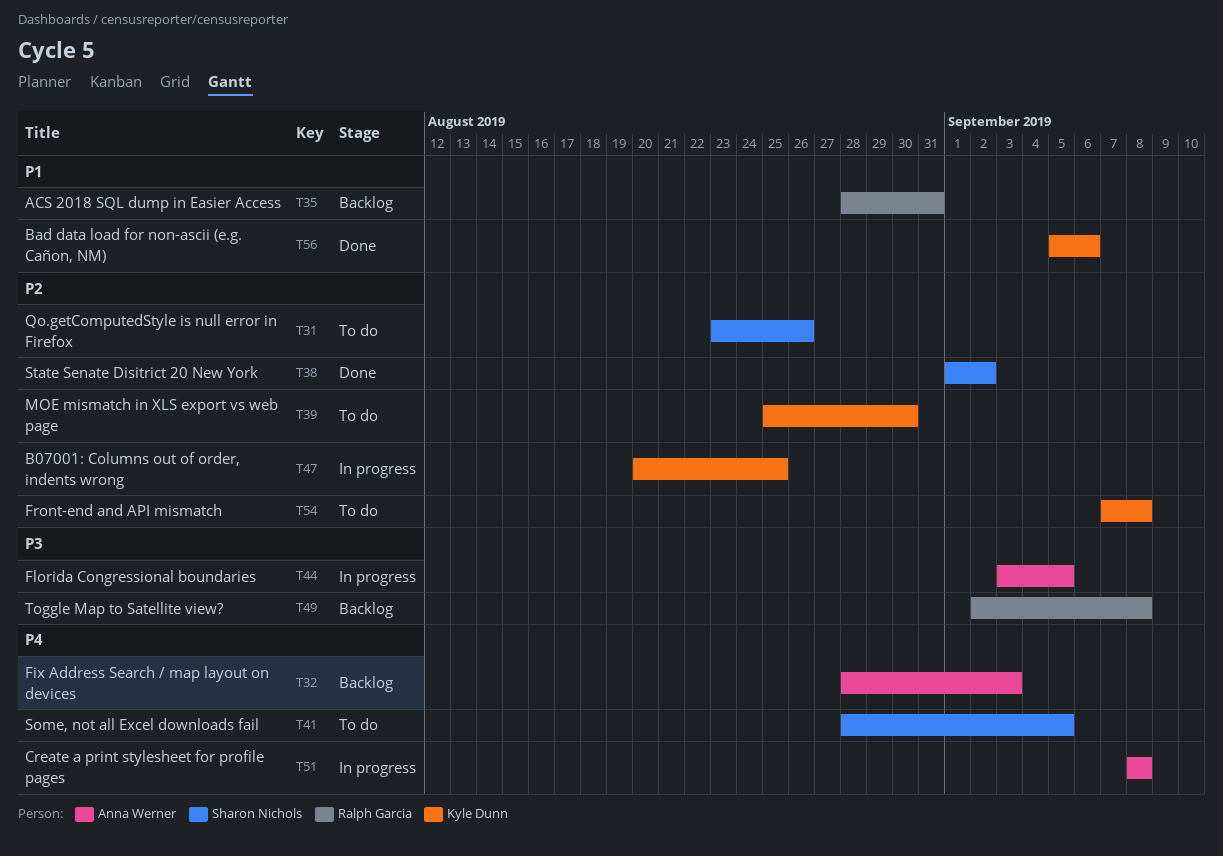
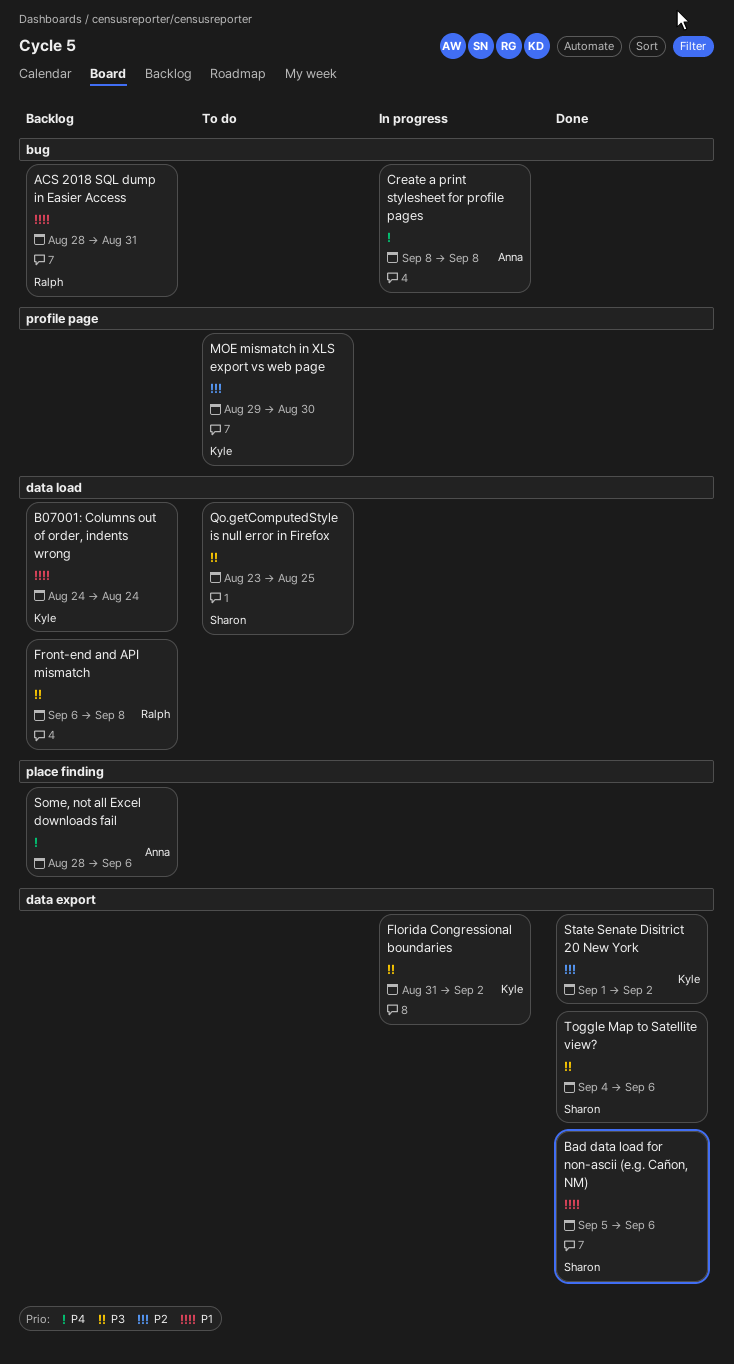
B07001: Columns out of order, indents wrong, status: In progress -> Backlog
B07001: Columns out of order, indents wrong, priority: P2 -> P1
B07001: Columns out of order, indents wrong, start: Aug 20 -> Aug 24
B07001: Columns out of order, indents wrong, due: Aug 25 -> Aug 24
Bad data load for non-ascii (e.g. Cañon, NM), owner: Kyle Dunn -> Sharon Nichols
Fix Address Search / map layout on devices: present -> none
Florida Congressional boundaries, owner: Anna Werner -> Kyle Dunn
Florida Congressional boundaries, start: Sep 3 -> Aug 31
Florida Congressional boundaries, due: Sep 5 -> Sep 2
Front-end and API mismatch, status: To do -> Backlog
Front-end and API mismatch, owner: Kyle Dunn -> Ralph Garcia
Front-end and API mismatch, priority: P2 -> P3
Front-end and API mismatch, start: Sep 7 -> Sep 6
MOE mismatch in XLS export vs web page, start: Aug 25 -> Aug 29
Qo.getComputedStyle is null error in Firefox, priority: P2 -> P3
Qo.getComputedStyle is null error in Firefox, due: Aug 26 -> Aug 25
Some, not all Excel downloads fail, status: To do -> Backlog
Some, not all Excel downloads fail, owner: Sharon Nichols -> Anna Werner
Some, not all Excel downloads fail, due: Sep 5 -> Sep 6
State Senate Disitrict 20 New York, owner: Sharon Nichols -> Kyle Dunn
Toggle Map to Satellite view?, status: Backlog -> Done
Toggle Map to Satellite view?, owner: Ralph Garcia -> Sharon Nichols
Toggle Map to Satellite view?, start: Sep 2 -> Sep 4
Toggle Map to Satellite view?, due: Sep 8 -> Sep 6

